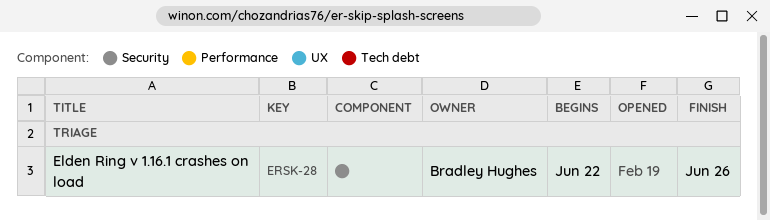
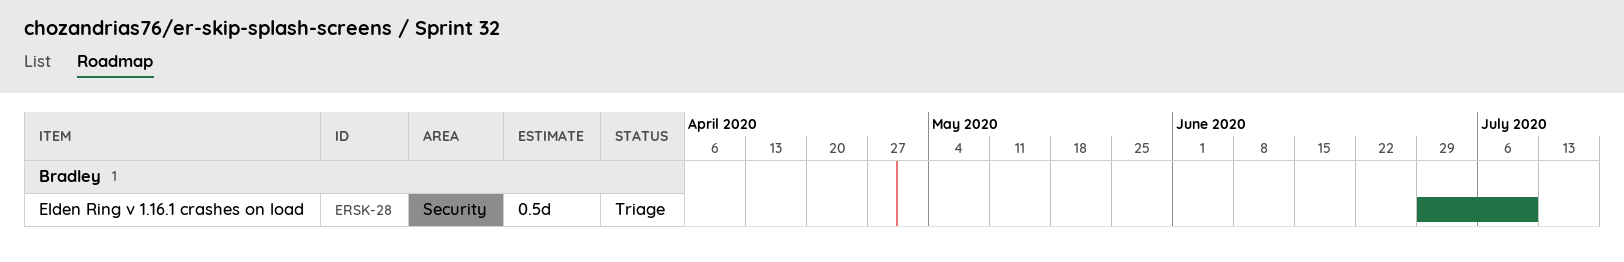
ERSK-28, start: Jun 22 -> Jun 29
ERSK-28, due: Jun 26 -> Jul 10

